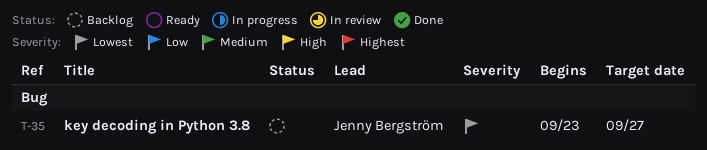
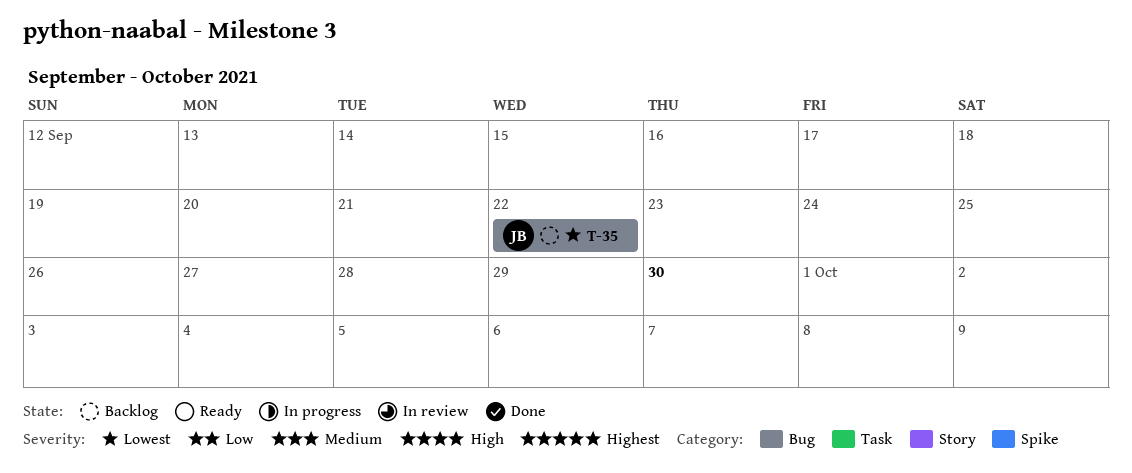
T-35, start: Sep 23 -> Sep 22
T-35, due: Sep 27 -> Sep 22

